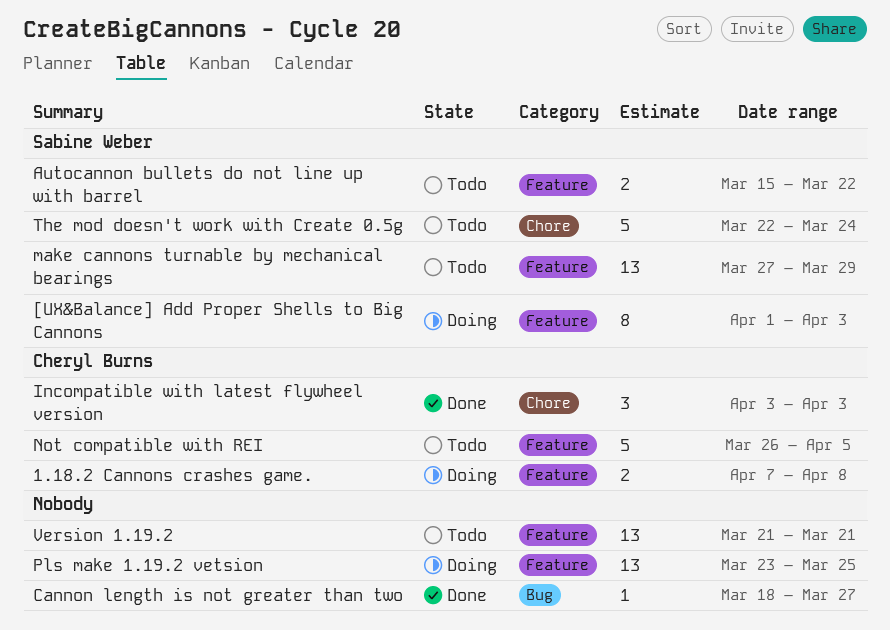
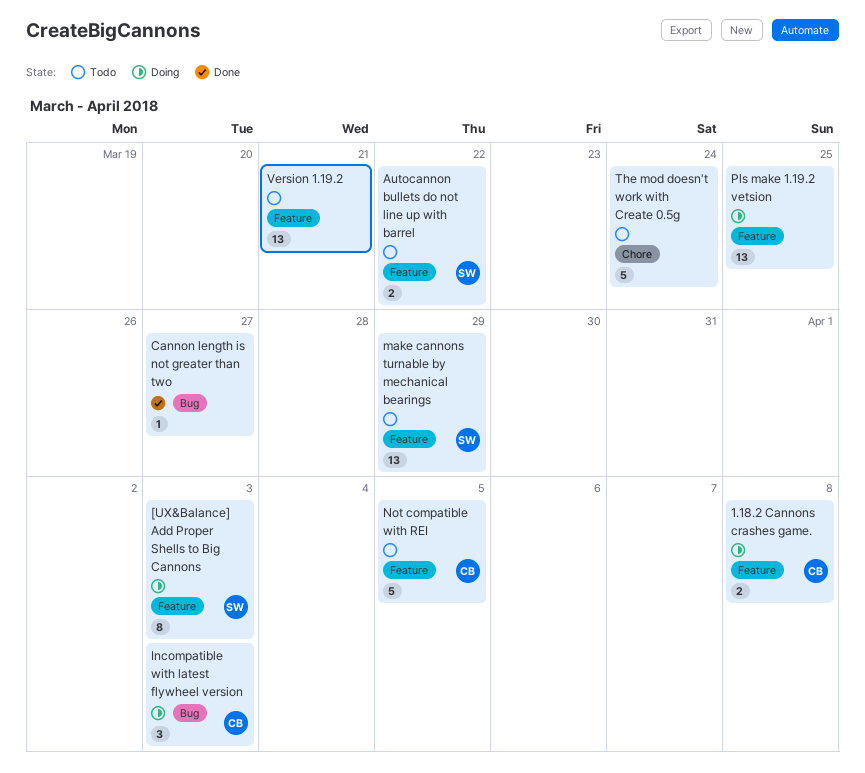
Incompatible with latest flywheel version, status: Done -> Doing
Incompatible with latest flywheel version, label: Chore -> Bug
The mod doesn't work with Create 0.5g, owner: Sabine Weber -> none

